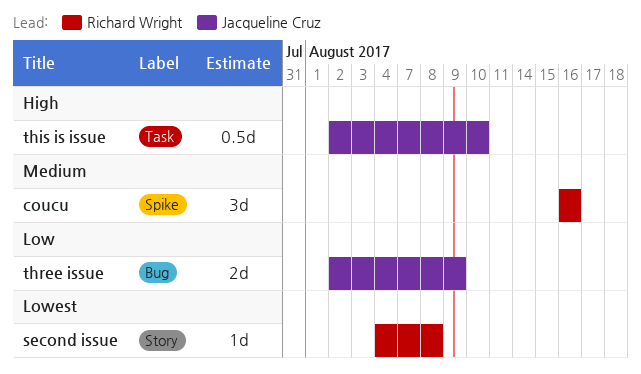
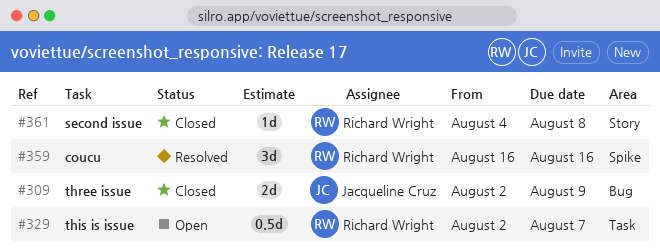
this is issue, owner: Jacqueline Cruz -> Richard Wright
this is issue, due: Aug 10 -> Aug 7

